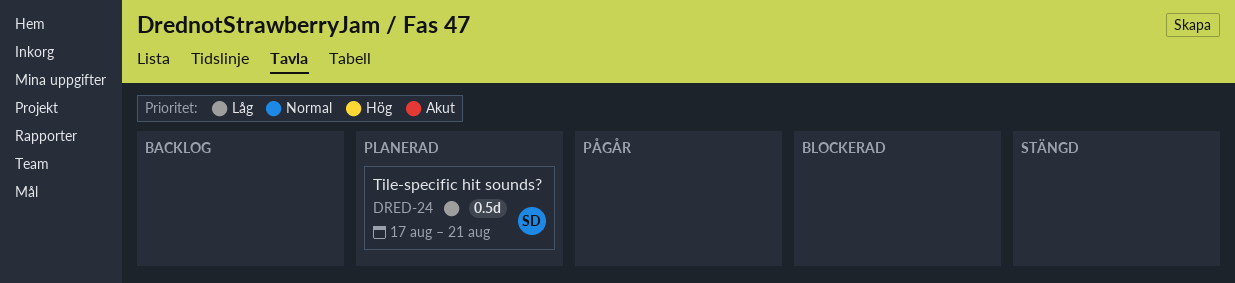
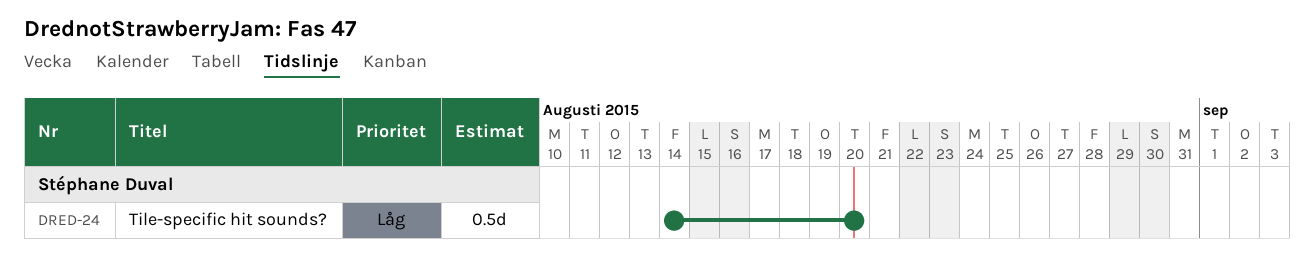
DRED-24, start: Aug 17 -> Aug 14
DRED-24, due: Aug 21 -> Aug 20

